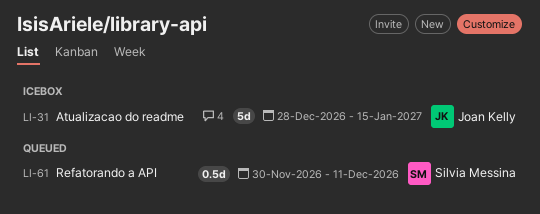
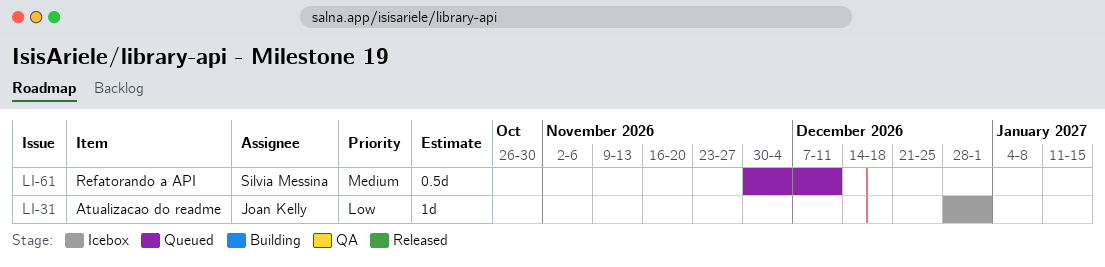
LI-31, estimate: 5d -> 1d
LI-31, due: Jan 15 -> Jan 1

